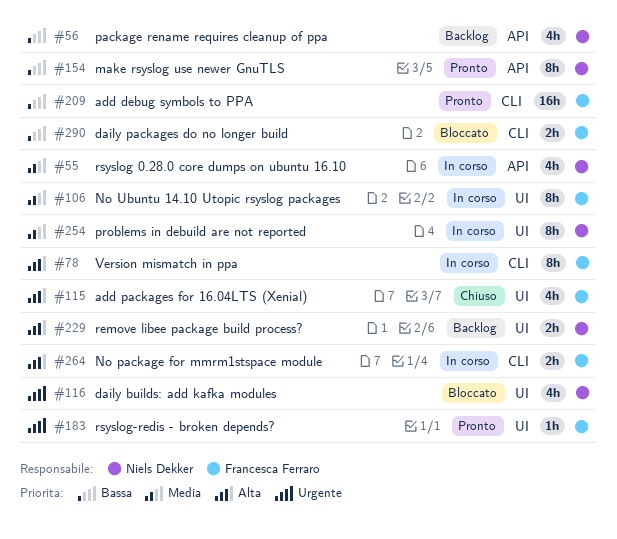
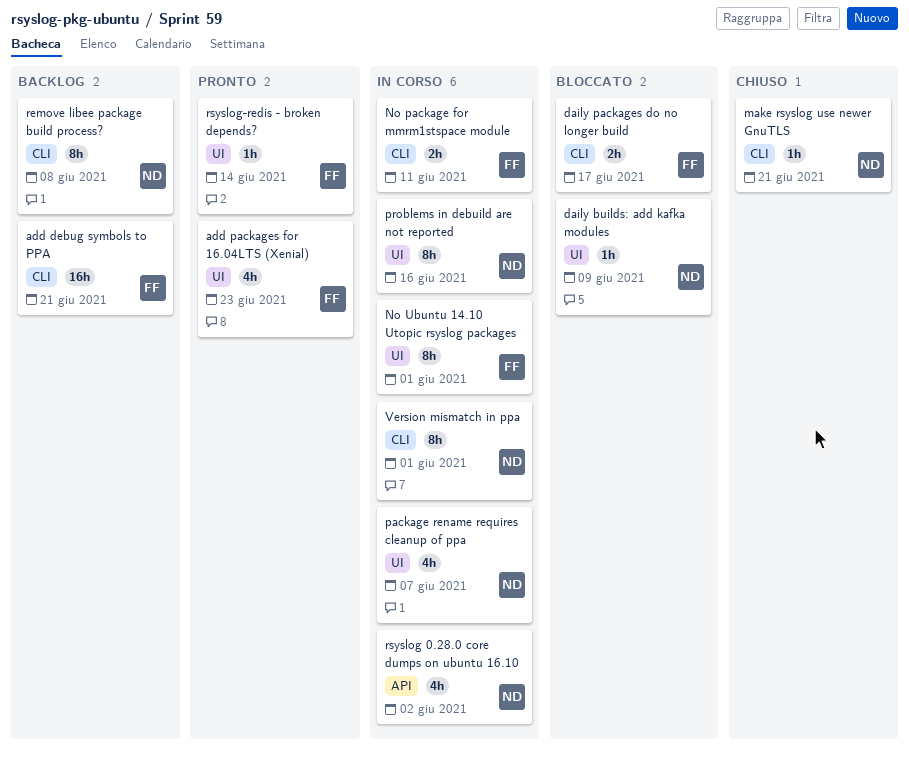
add debug symbols to PPA, status: Pronto -> Backlog
add packages for 16.04LTS (Xenial), status: Chiuso -> Pronto
daily builds: add kafka modules, estimate: 4h -> 1h
make rsyslog use newer GnuTLS, status: Pronto -> Chiuso
make rsyslog use newer GnuTLS, label: API -> CLI
make rsyslog use newer GnuTLS, estimate: 8h -> 1h
package rename requires cleanup of ppa, status: Backlog -> In corso
package rename requires cleanup of ppa, label: API -> UI
remove libee package build process?, label: UI -> CLI
remove libee package build process?, estimate: 2h -> 8h
Version mismatch in ppa, owner: Francesca Ferraro -> Niels Dekker

